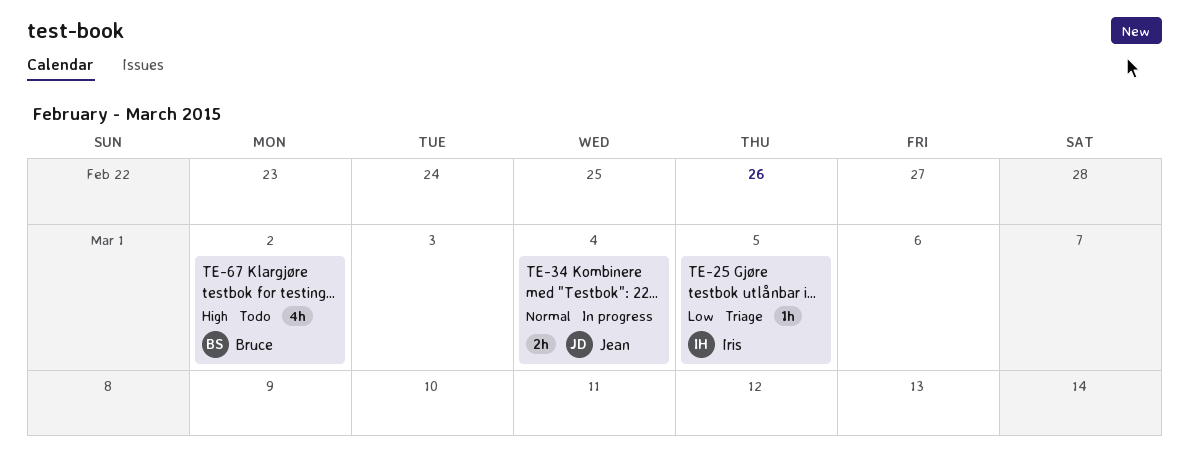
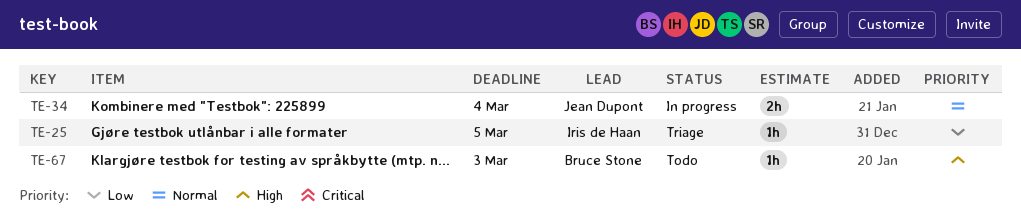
TE-67, estimate: 4h -> 1h
TE-67, due: Mar 2 -> Mar 3

